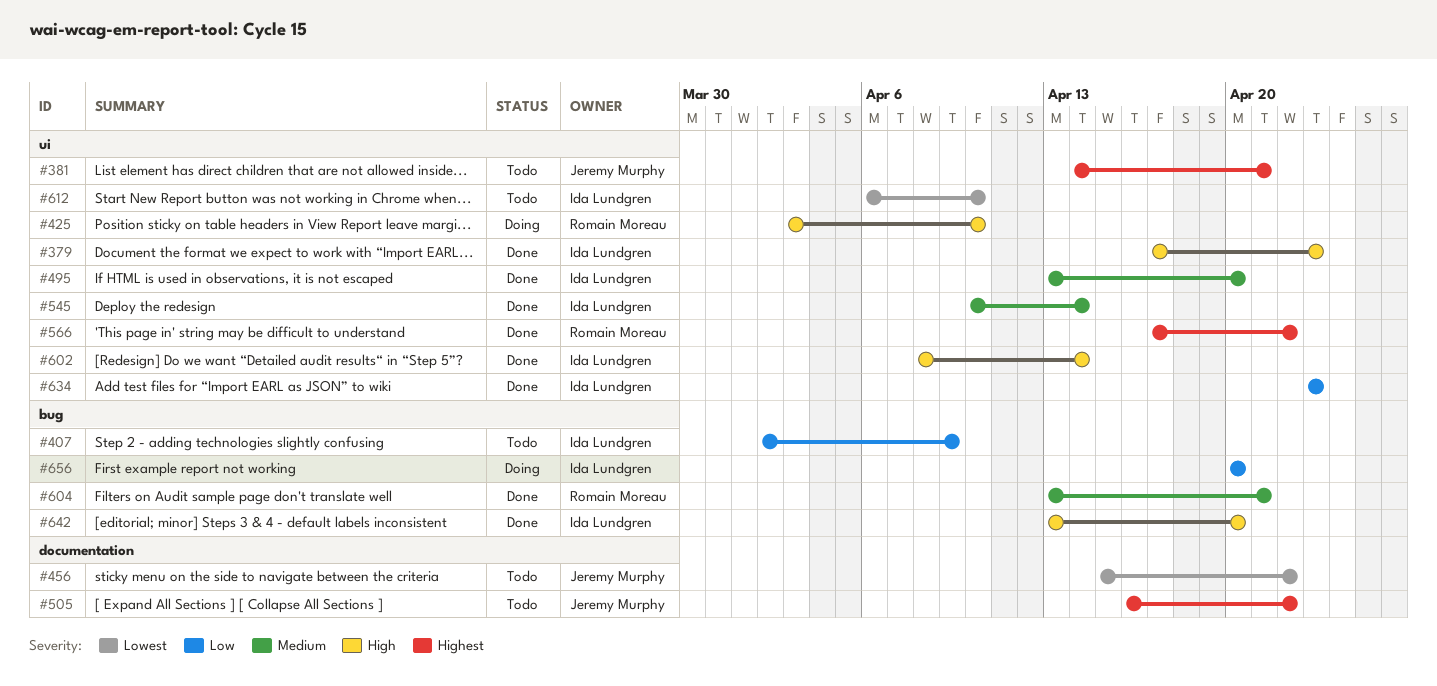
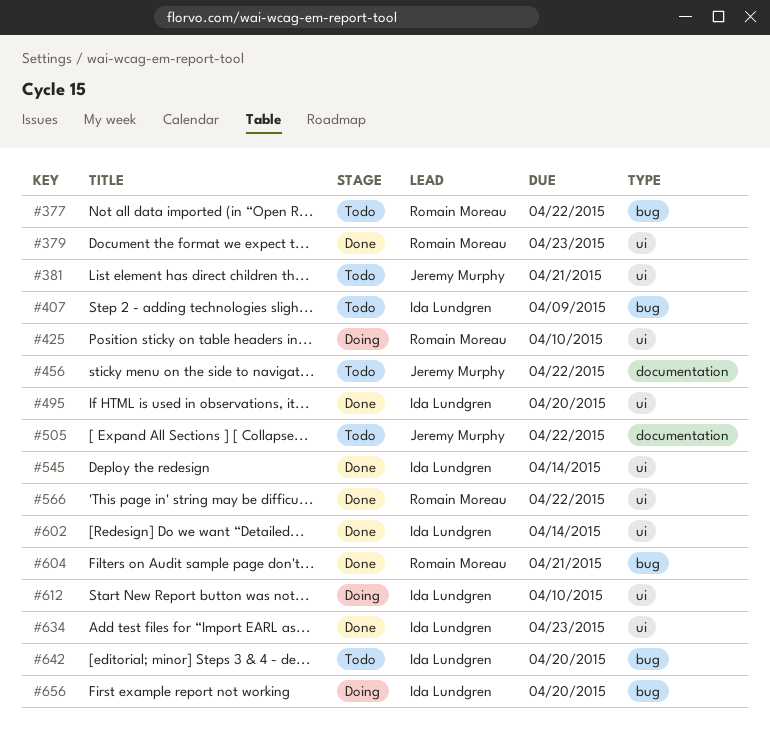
#377: none -> present
#379, owner: Ida Lundgren -> Romain Moreau
#612, status: Todo -> Doing
#642, status: Done -> Todo

